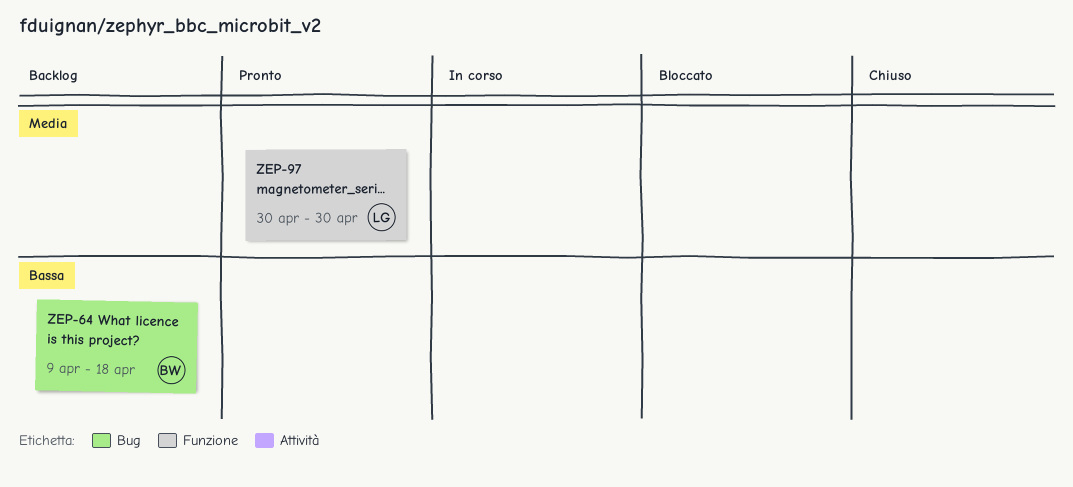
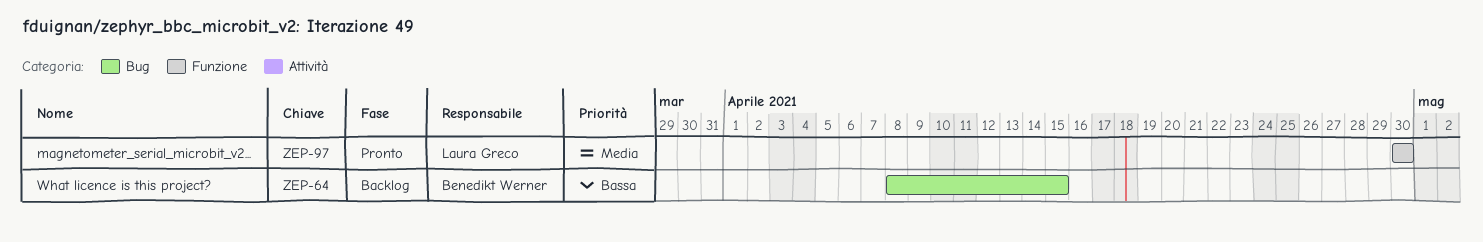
ZEP-64, start: Apr 9 -> Apr 8
ZEP-64, due: Apr 18 -> Apr 15

